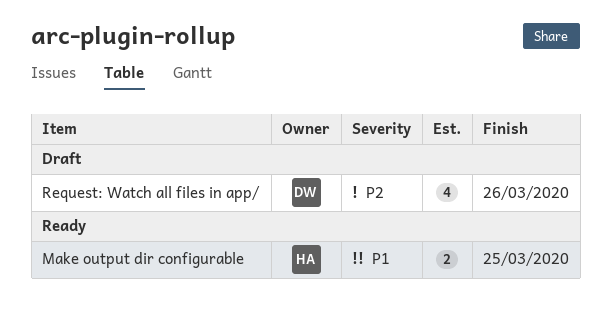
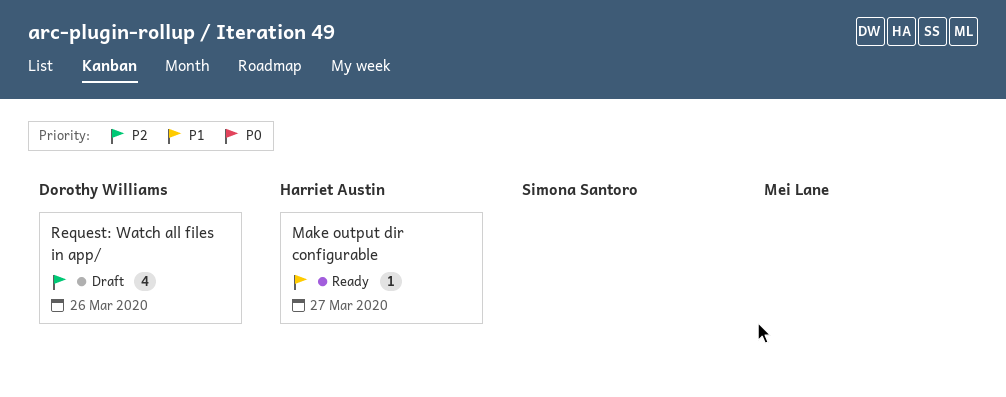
Make output dir configurable, estimate: 2 -> 1
Make output dir configurable, due: Mar 25 -> Mar 27

